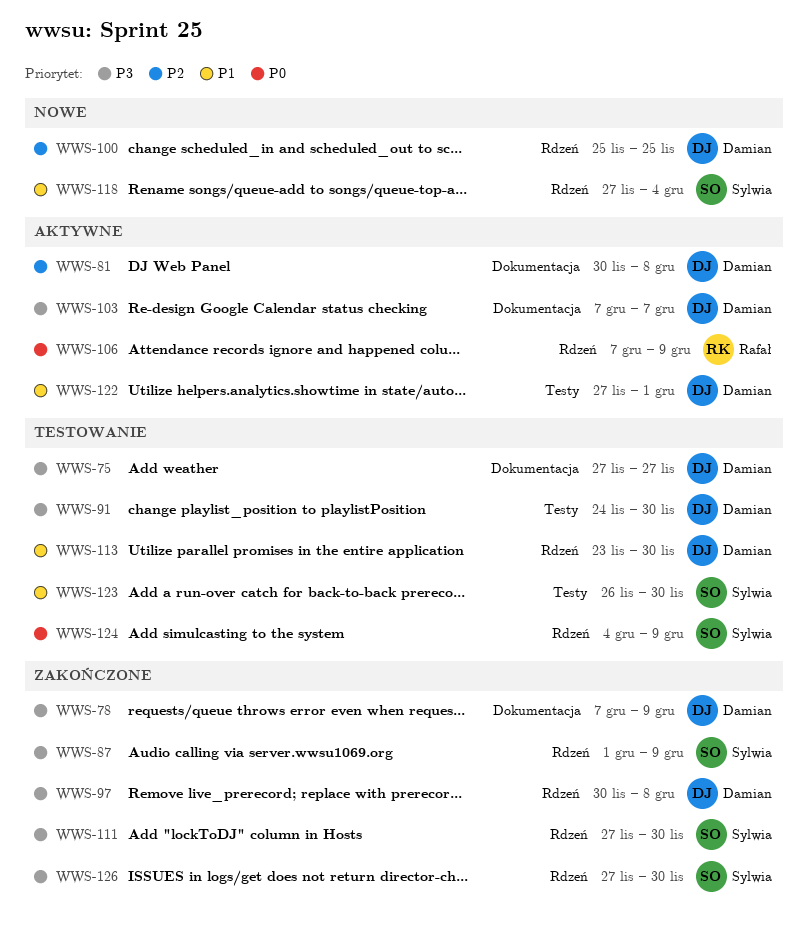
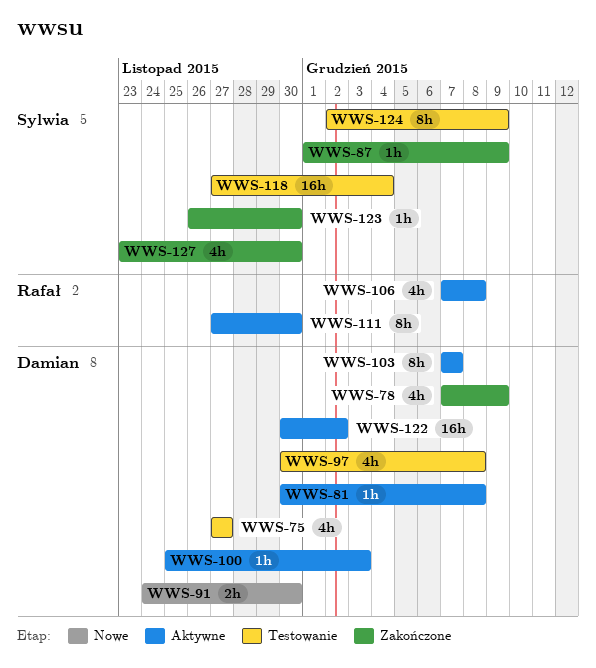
WWS-91, status: Testowanie -> Nowe
WWS-97, status: Zakończone -> Testowanie
WWS-100, status: Nowe -> Aktywne
WWS-100, due: Nov 25 -> Dec 3
WWS-106, due: Dec 9 -> Dec 8
WWS-111, status: Zakończone -> Aktywne
WWS-111, owner: Sylwia -> Rafał
WWS-113: present -> none
WWS-118, status: Nowe -> Testowanie
WWS-122, start: Nov 27 -> Nov 30
WWS-122, due: Dec 1 -> Dec 2
WWS-123, status: Testowanie -> Zakończone
WWS-124, start: Dec 4 -> Dec 2
WWS-126: present -> none
WWS-127: none -> present

